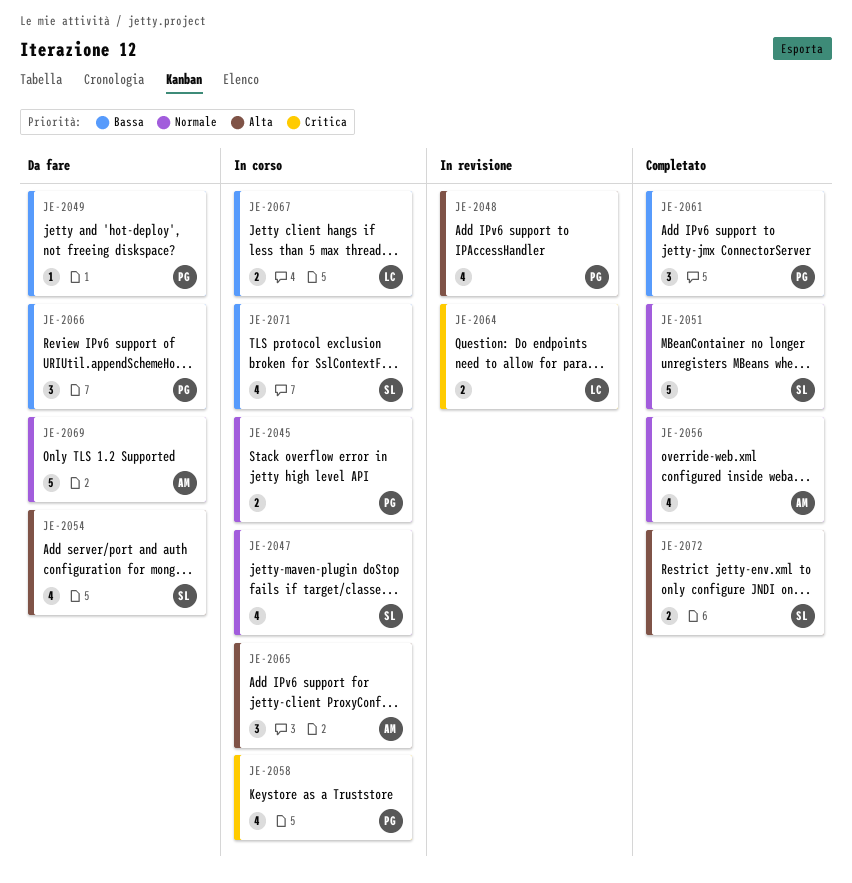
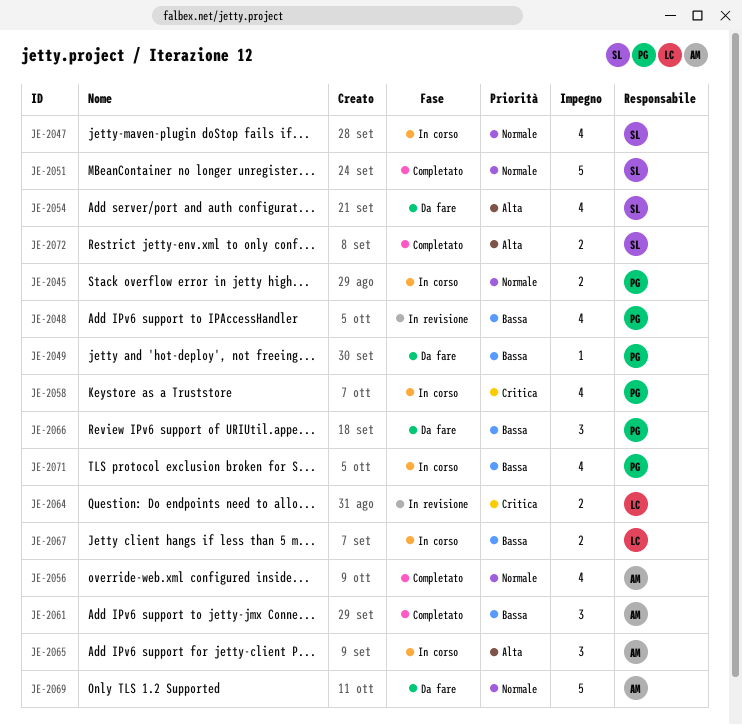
JE-2048, priority: Alta -> Bassa
JE-2061, owner: PG -> AM
JE-2071, owner: SL -> PG

